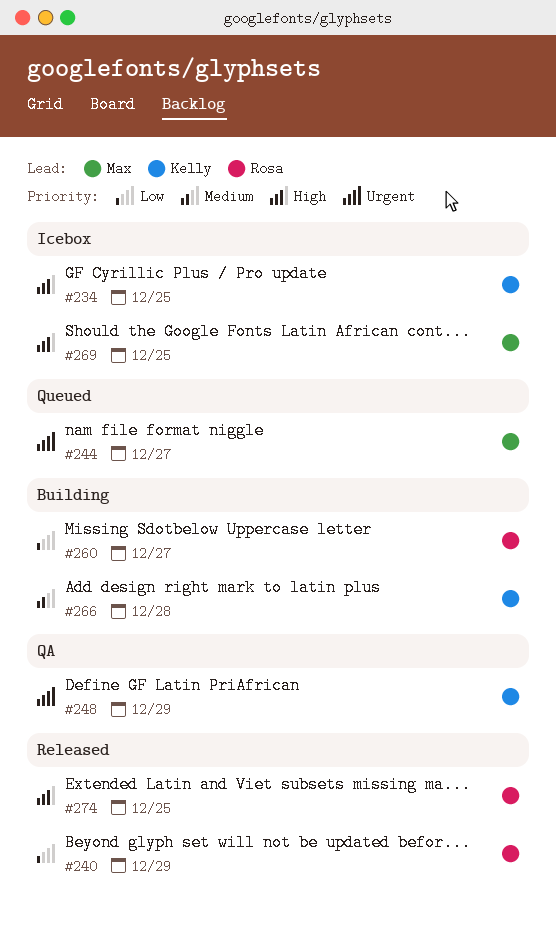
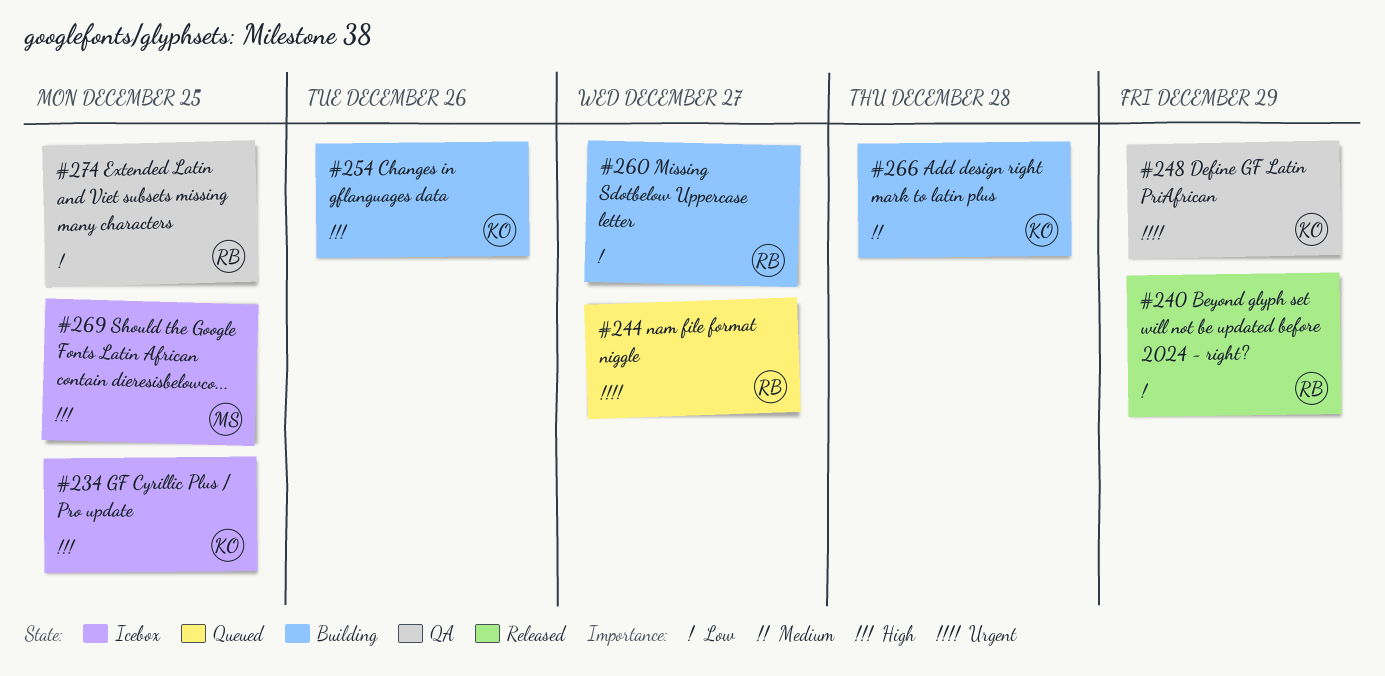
#244, owner: Max -> Rosa
#254: none -> present
#274, status: Released -> QA
#274, priority: High -> Low

